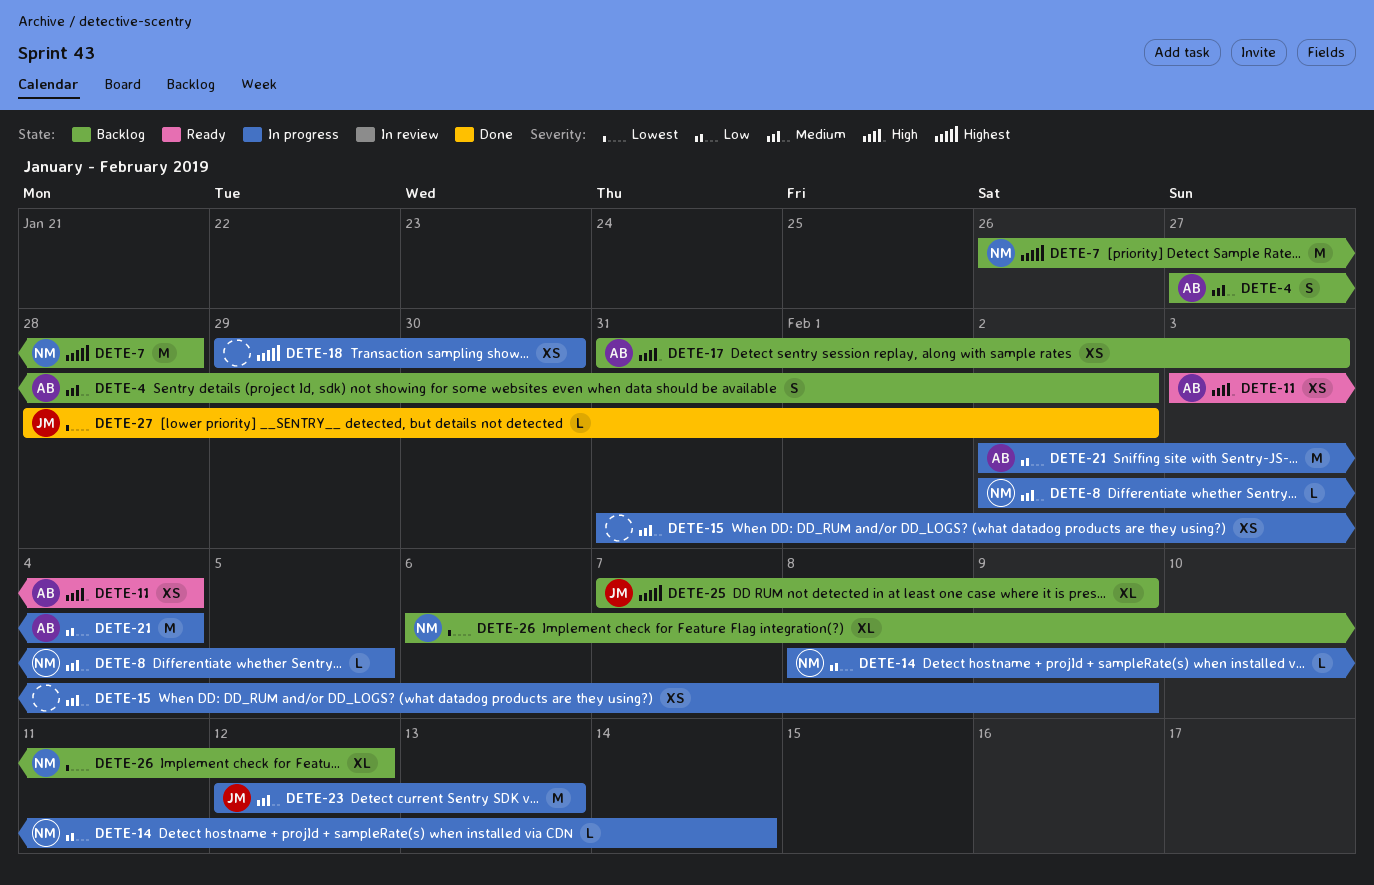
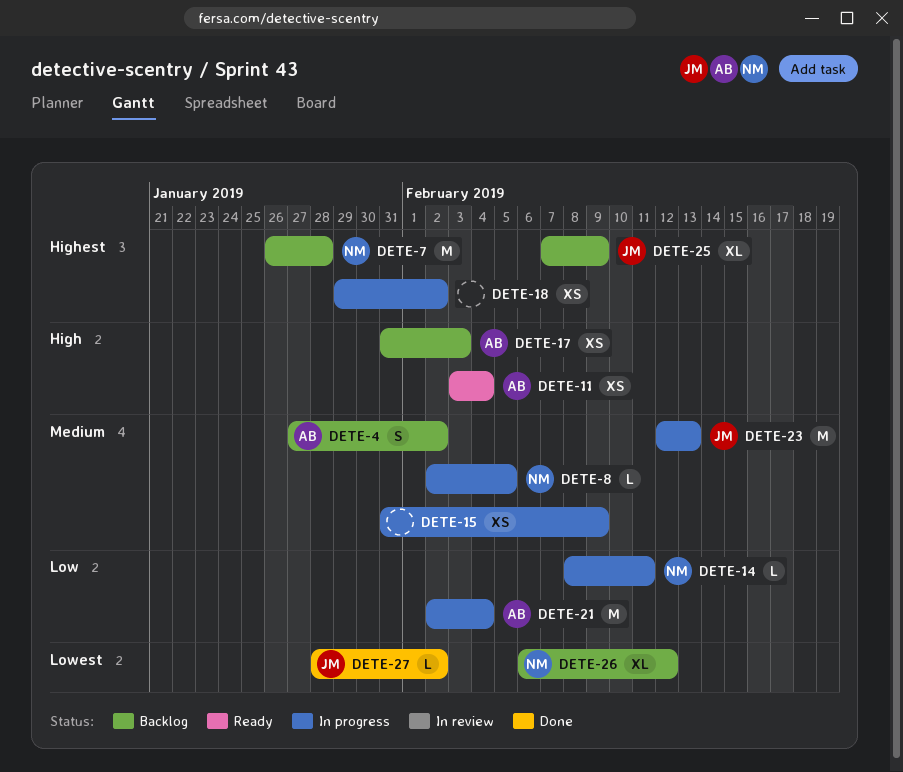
DETE-14, due: Feb 14 -> Feb 11
DETE-18, due: Jan 30 -> Feb 2

